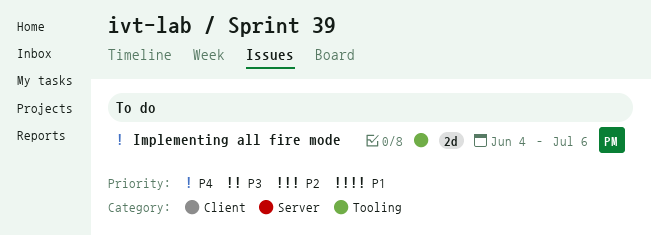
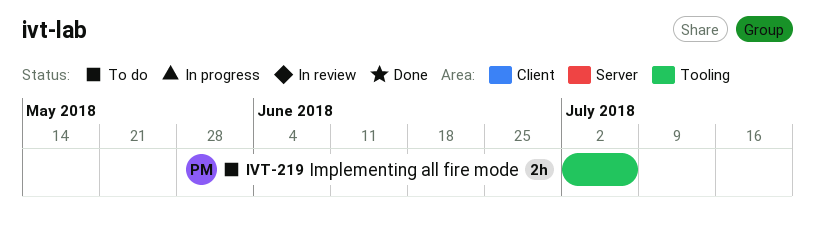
Implementing all fire mode, estimate: 2d -> 2h
Implementing all fire mode, start: Jun 4 -> Jul 2

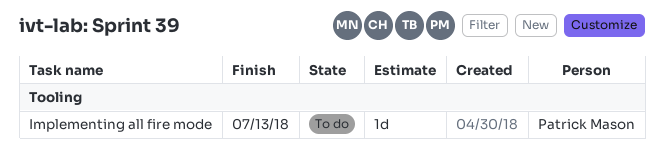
Implementing all fire mode, estimate: 2h -> 1d
Implementing all fire mode, due: Jul 6 -> Jul 13

